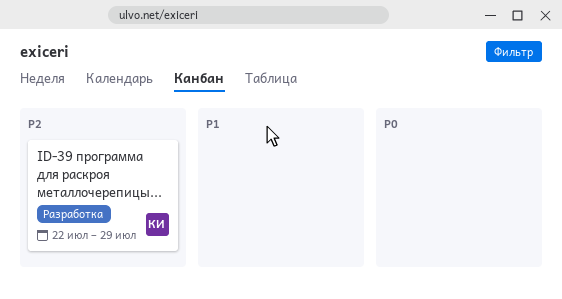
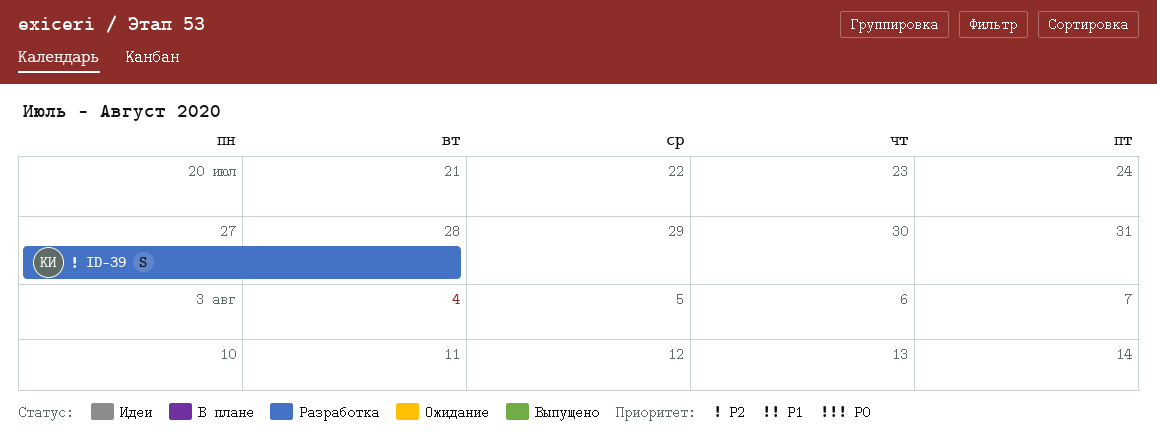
ID-39, start: Jul 22 -> Jul 27
ID-39, due: Jul 29 -> Jul 28

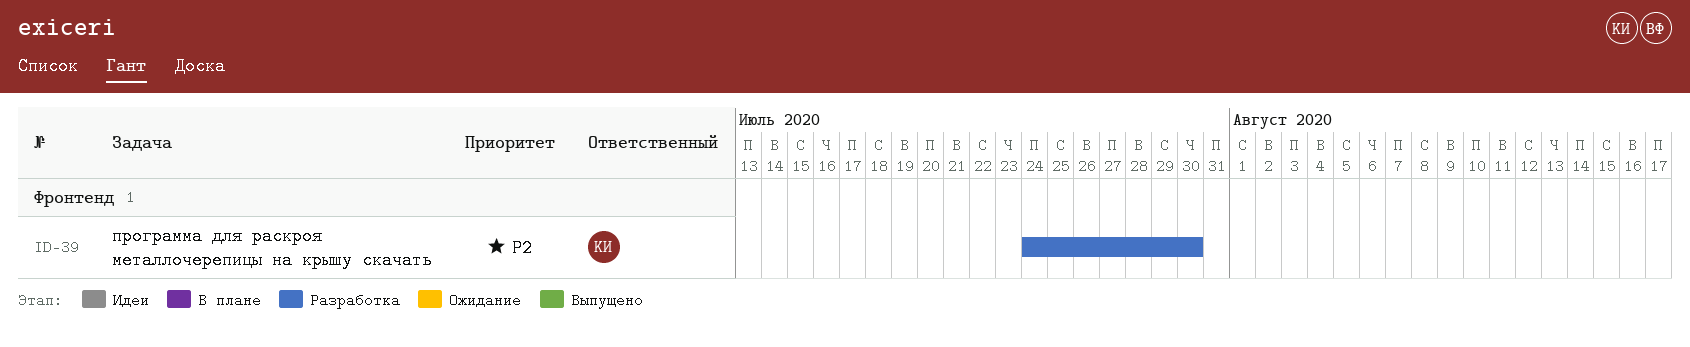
ID-39, start: Jul 27 -> Jul 24
ID-39, due: Jul 28 -> Jul 30

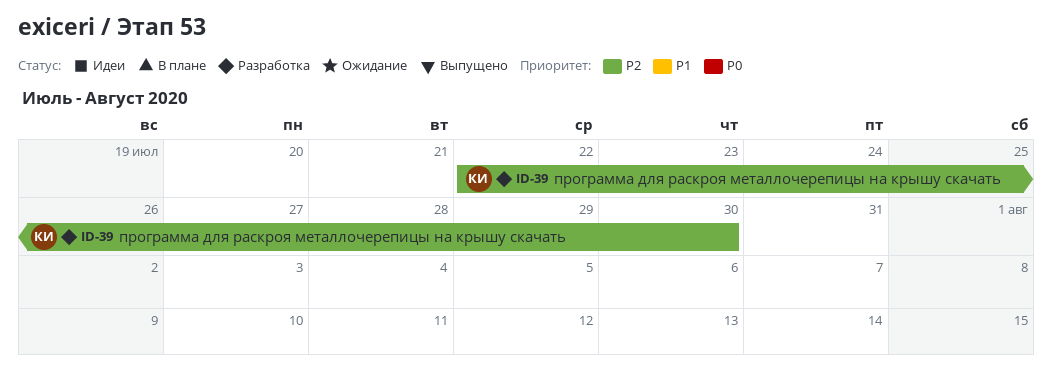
ID-39, start: Jul 24 -> Jul 22

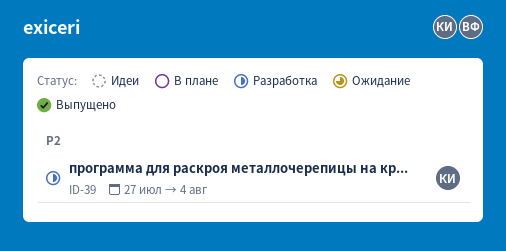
ID-39, start: Jul 22 -> Jul 27
ID-39, due: Jul 30 -> Aug 4

